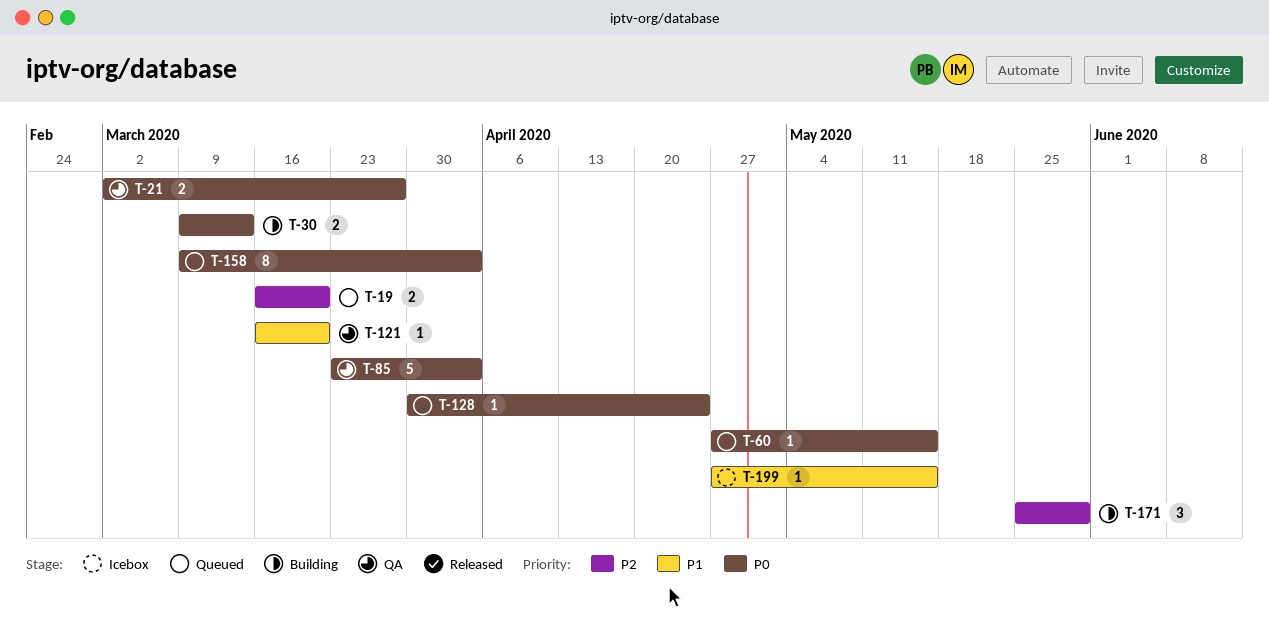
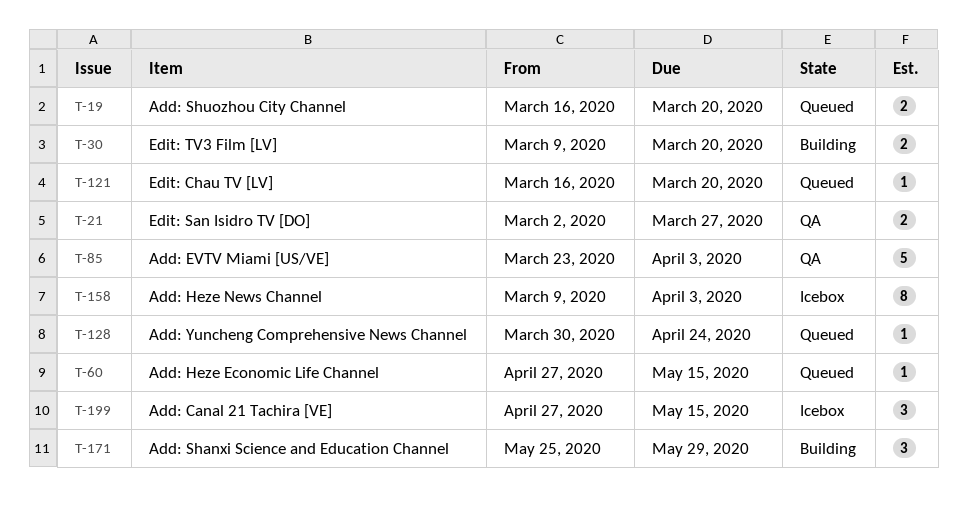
T-30, due: Mar 13 -> Mar 20
T-121, status: QA -> Queued
T-158, status: Queued -> Icebox
T-199, estimate: 1 -> 3

